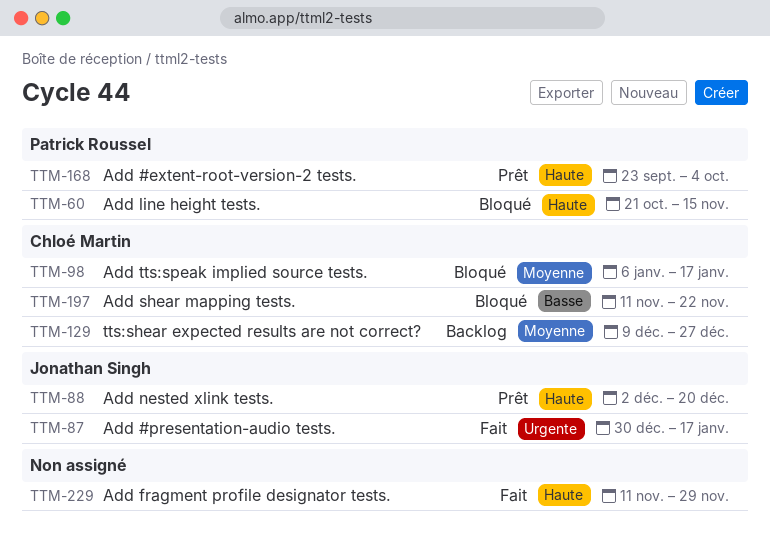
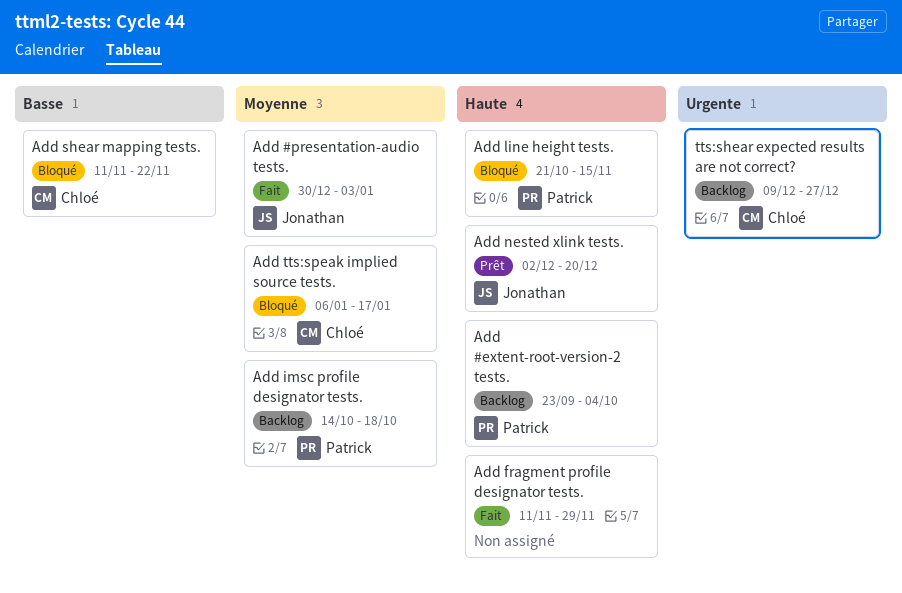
Add #extent-root-version-2 tests., status: Prêt -> Backlog
Add #presentation-audio tests., priority: Urgente -> Moyenne
Add #presentation-audio tests., due: Jan 17 -> Jan 3
Add imsc profile designator tests.: none -> present
tts:shear expected results are not correct?, priority: Moyenne -> Urgente

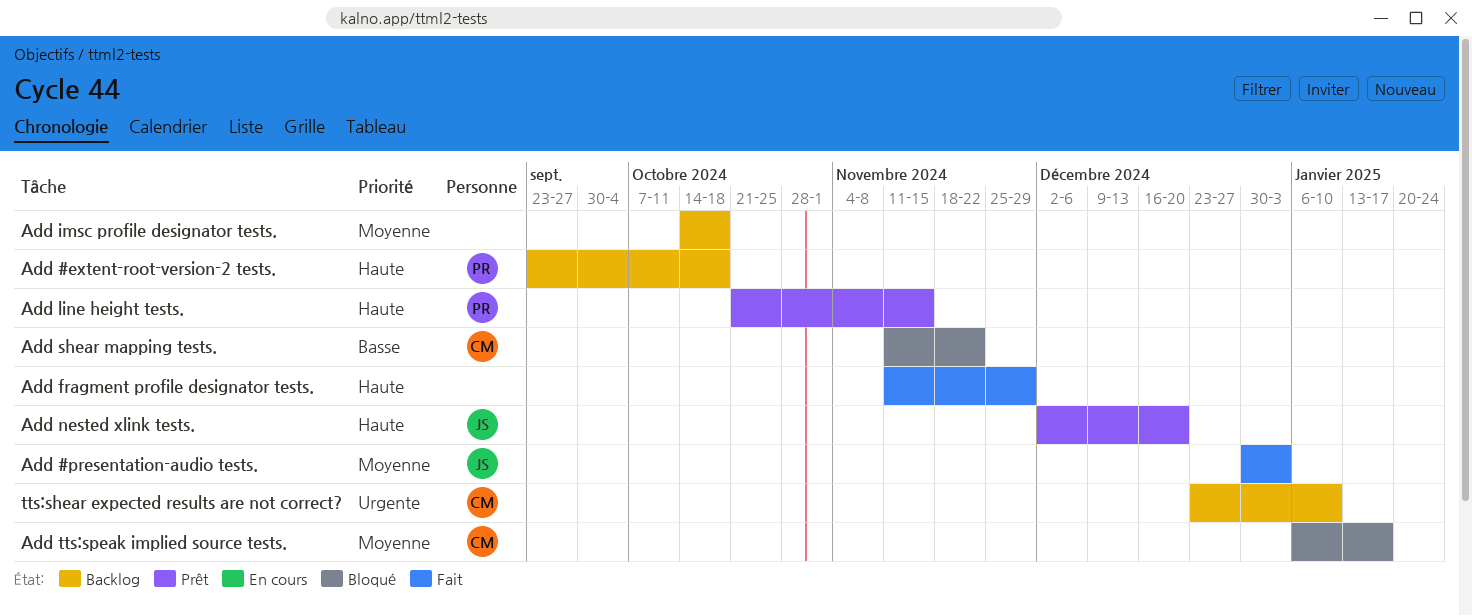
Add #extent-root-version-2 tests., due: Oct 4 -> Oct 18
Add imsc profile designator tests., owner: Patrick -> none
Add line height tests., status: Bloqué -> Prêt
tts:shear expected results are not correct?, start: Dec 9 -> Dec 23
tts:shear expected results are not correct?, due: Dec 27 -> Jan 10

